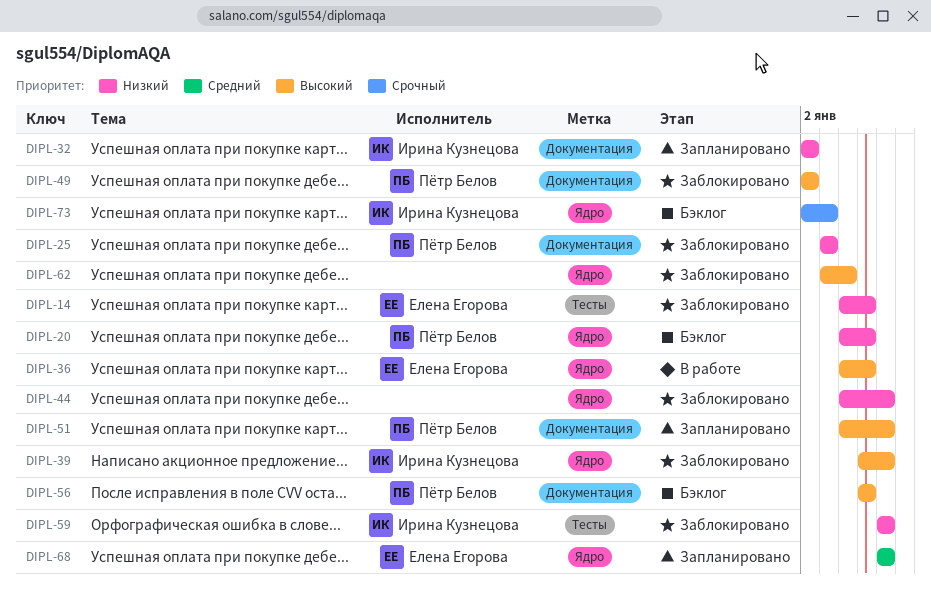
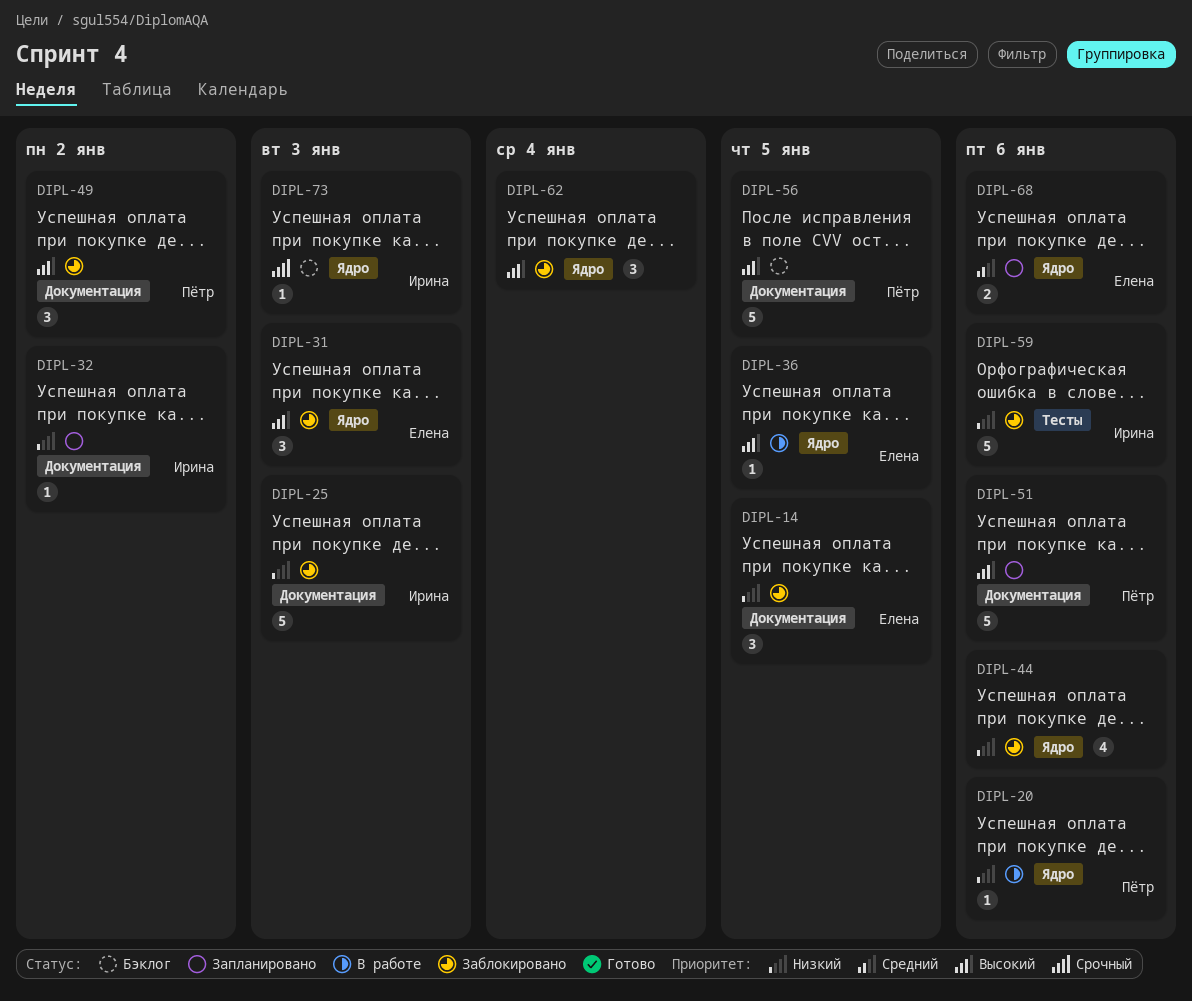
DIPL-14, label: Тесты -> Документация
DIPL-20, status: Бэклог -> В работе
DIPL-20, due: Jan 5 -> Jan 6
DIPL-25, owner: Пётр Белов -> Ирина Кузнецова
DIPL-31: none -> present
DIPL-39: present -> none

